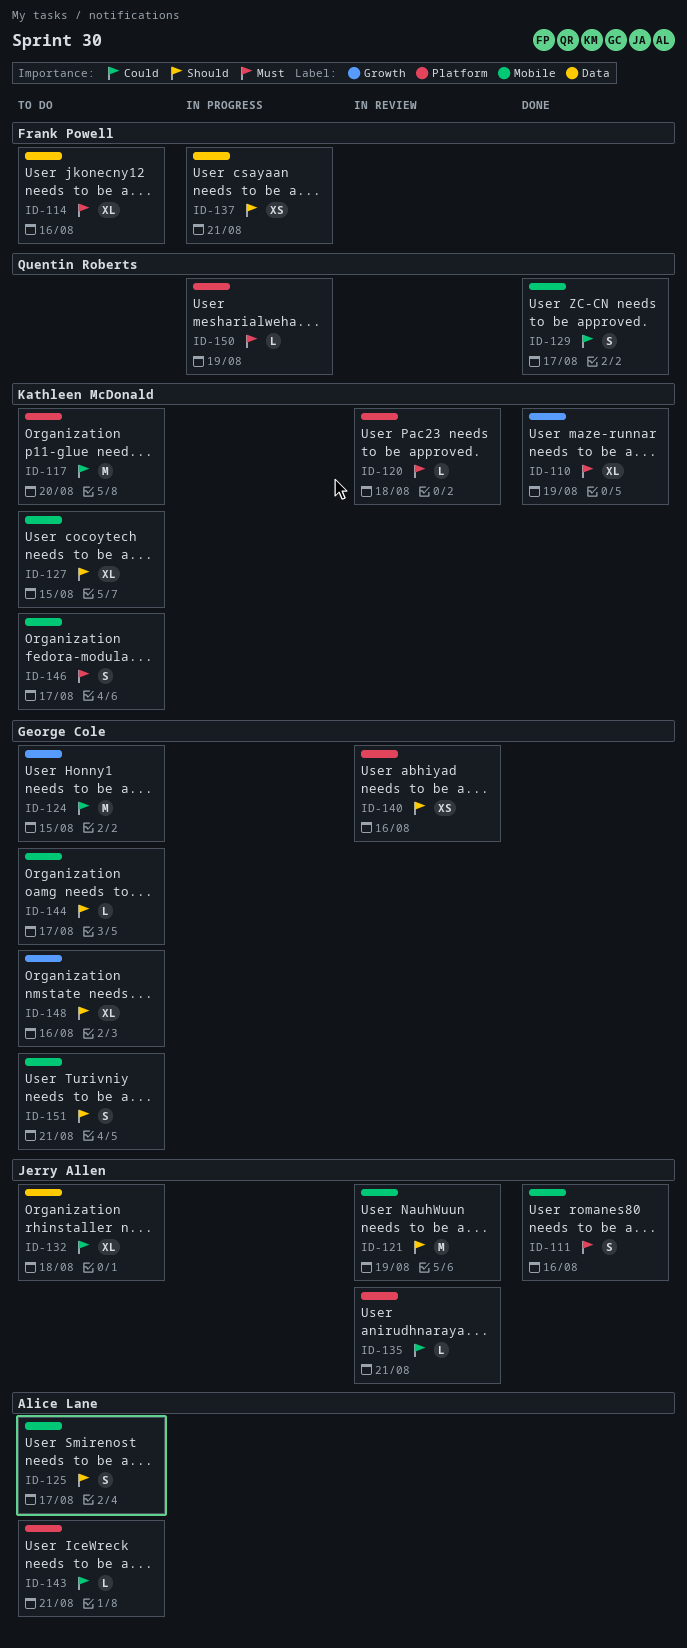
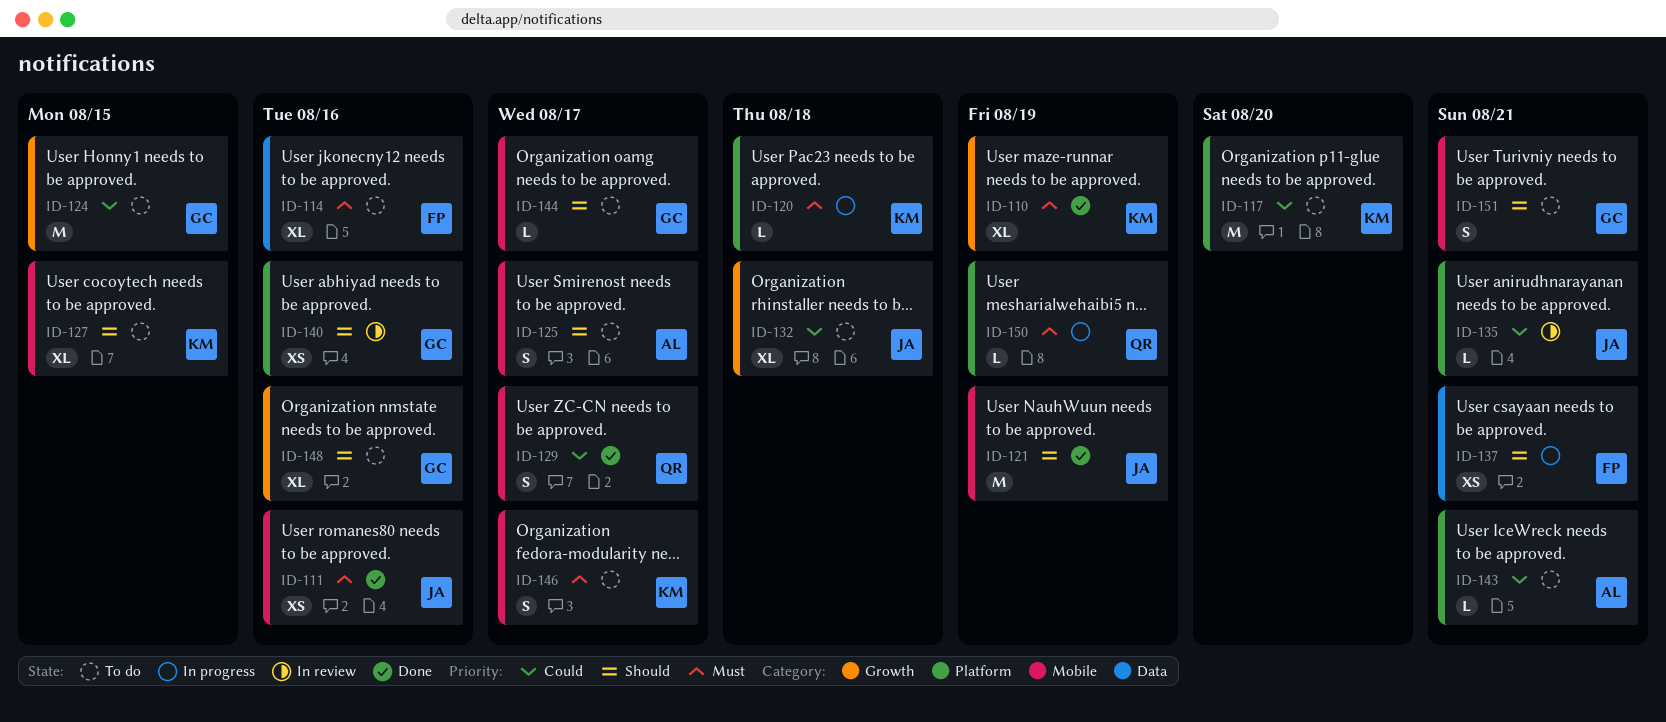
ID-111, estimate: S -> XS
ID-120, status: In review -> In progress
ID-121, status: In review -> Done
ID-132, label: Data -> Growth

